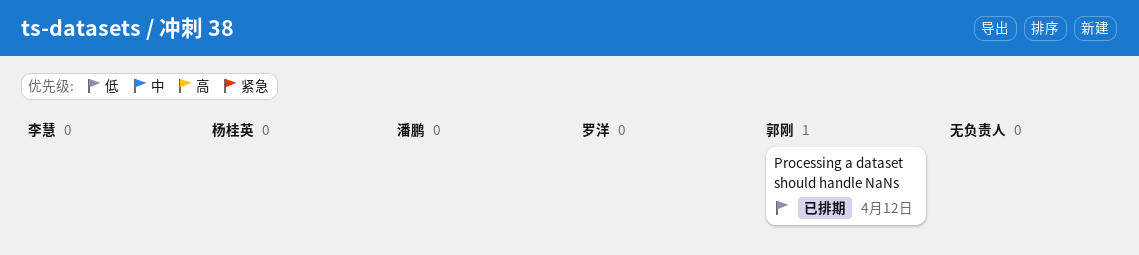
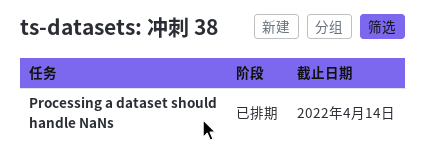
Processing a dataset should handle NaNs, due: Apr 12 -> Apr 14

